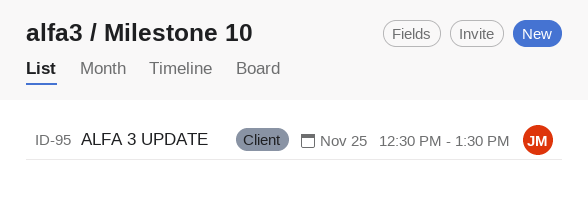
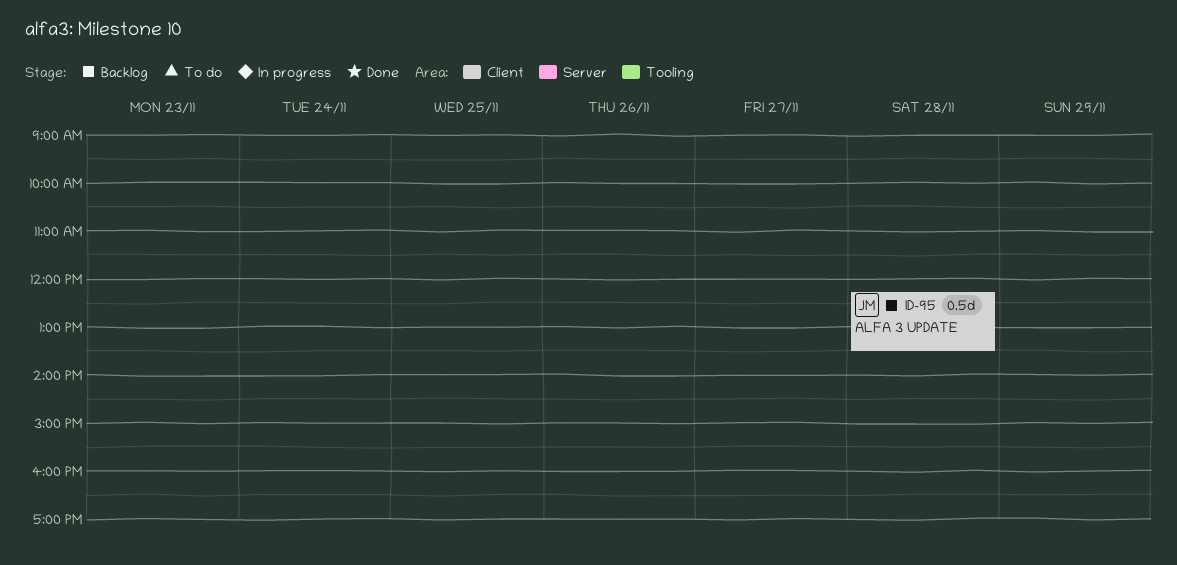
ID-95, day: Nov 25 -> Nov 28
ID-95, begins: 12:30 -> 12:15

